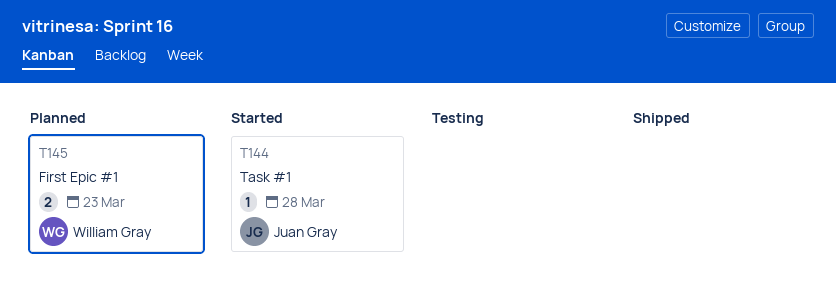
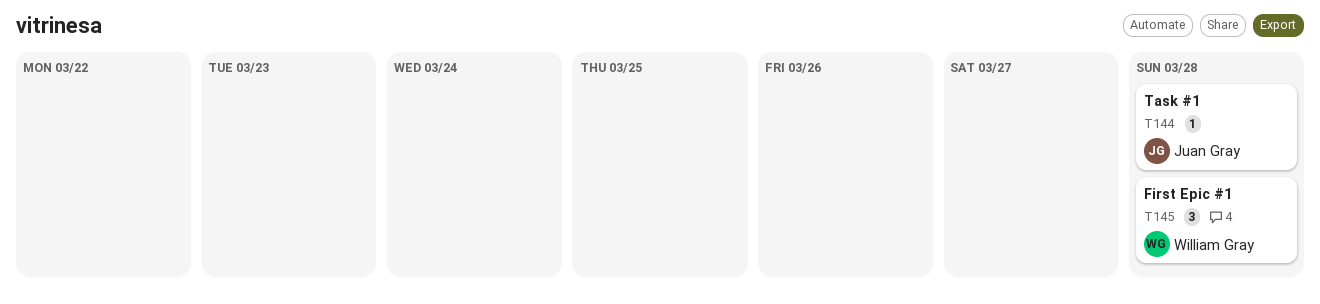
T145, estimate: 2 -> 3
T145, due: Mar 23 -> Mar 28

